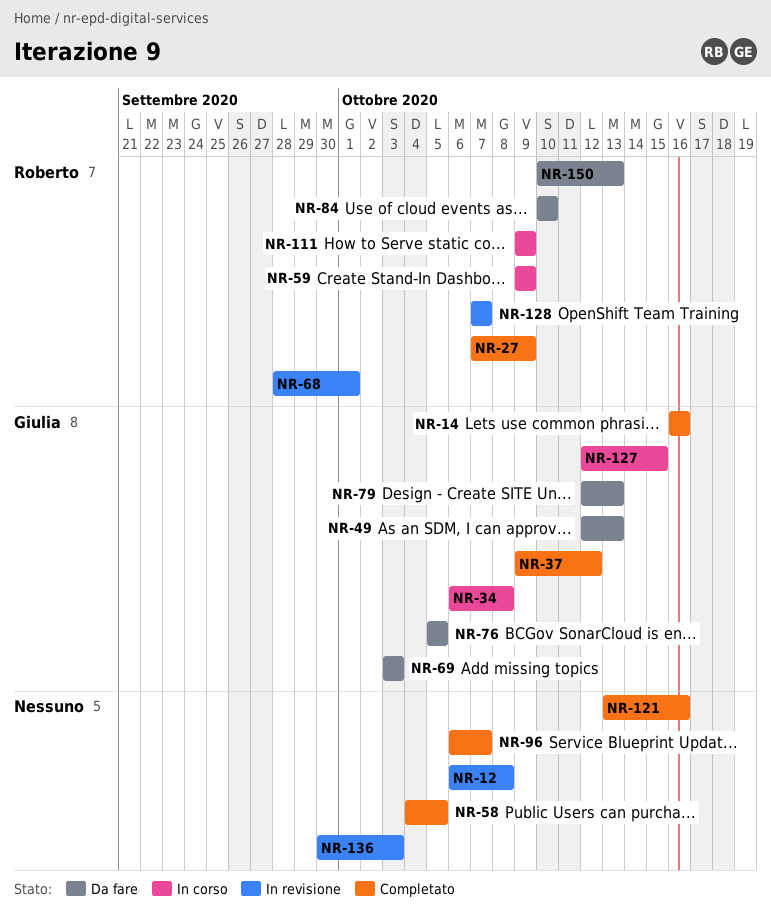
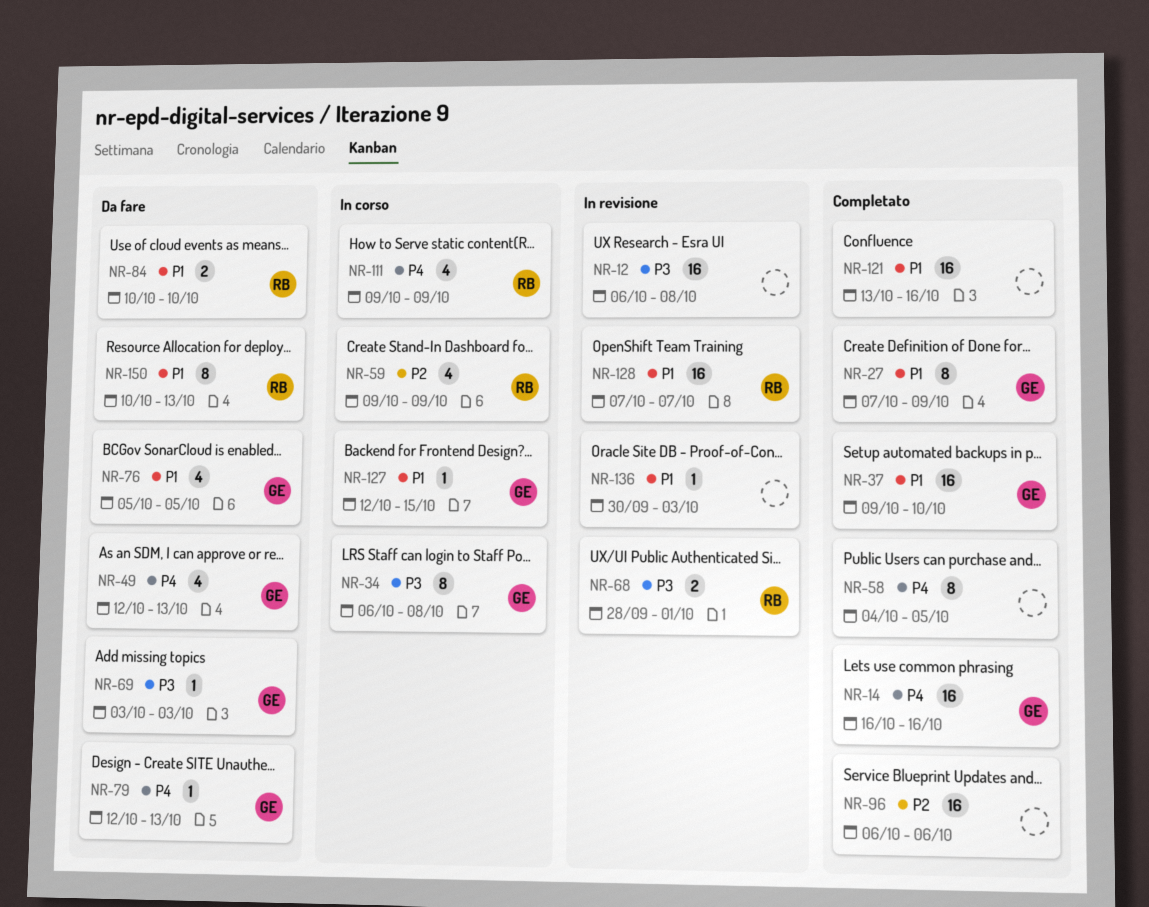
NR-27, owner: Roberto -> Giulia
NR-37, due: Oct 12 -> Oct 10
NR-96, due: Oct 7 -> Oct 6

